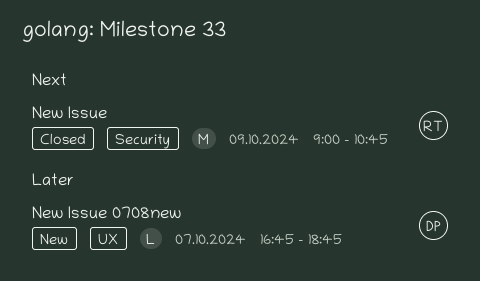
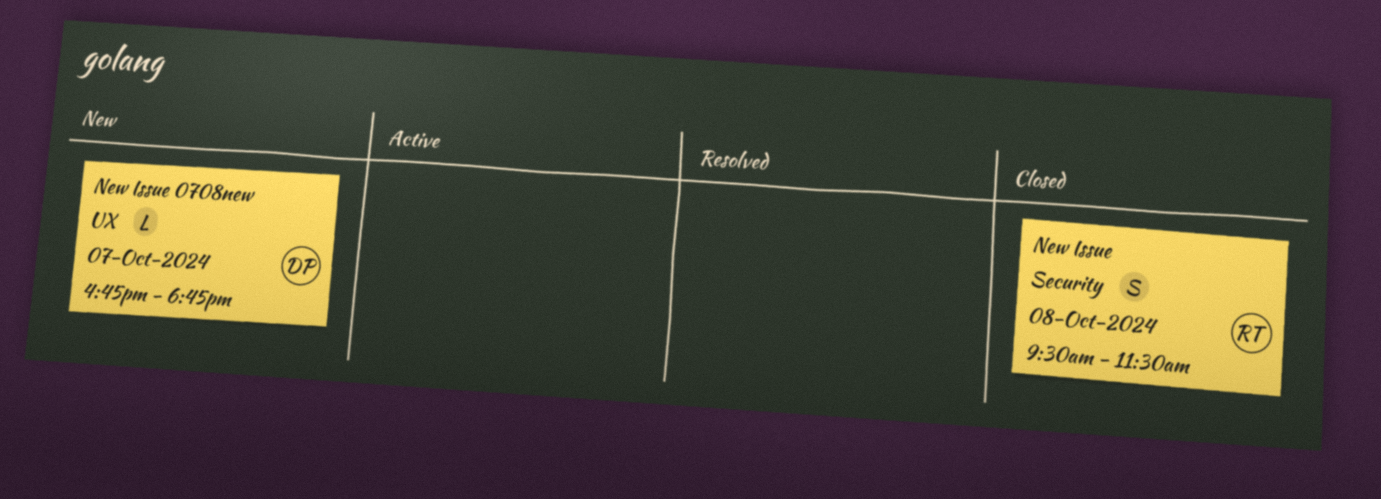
New Issue, estimate: M -> S
New Issue, day: Oct 9 -> Oct 8
New Issue, begins: 09:00 -> 09:30
New Issue, ends: 10:45 -> 11:30

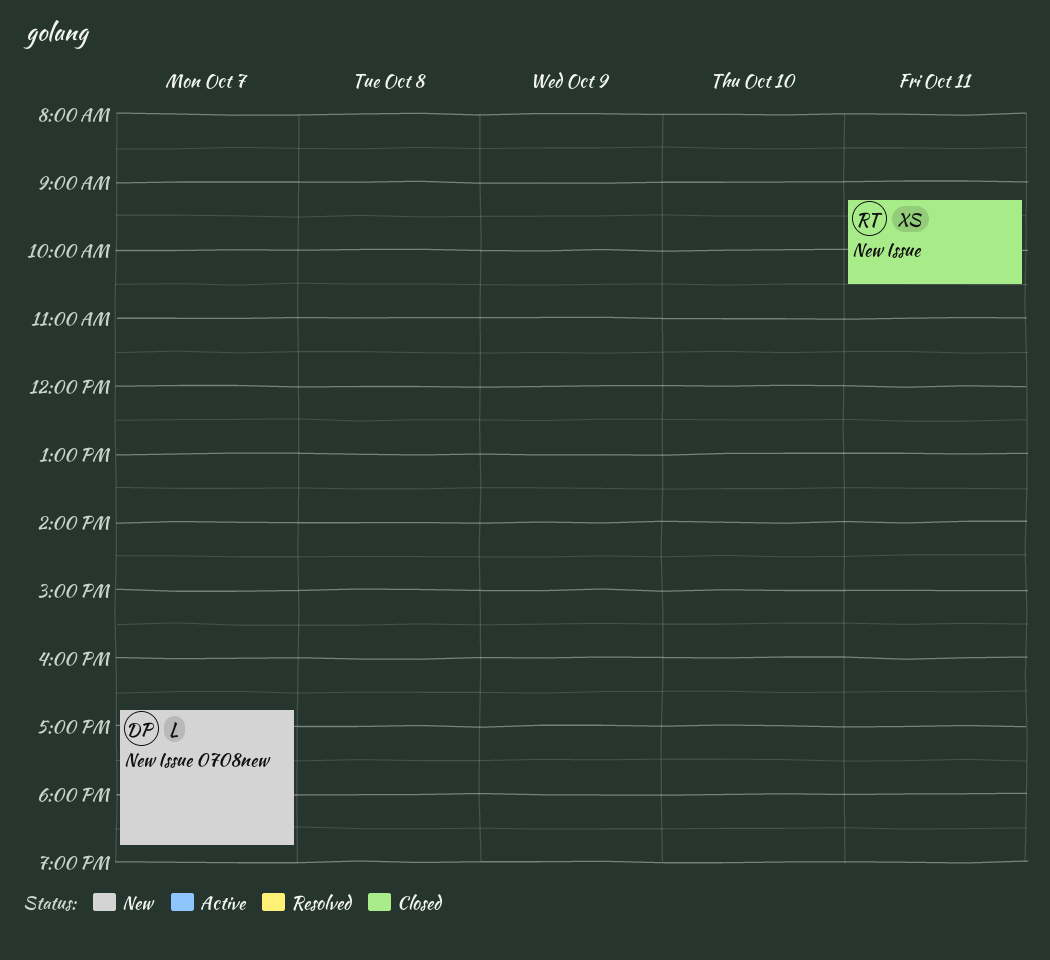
New Issue, estimate: S -> XS
New Issue, day: Oct 8 -> Oct 11
New Issue, begins: 09:30 -> 09:15
New Issue, ends: 11:30 -> 10:30

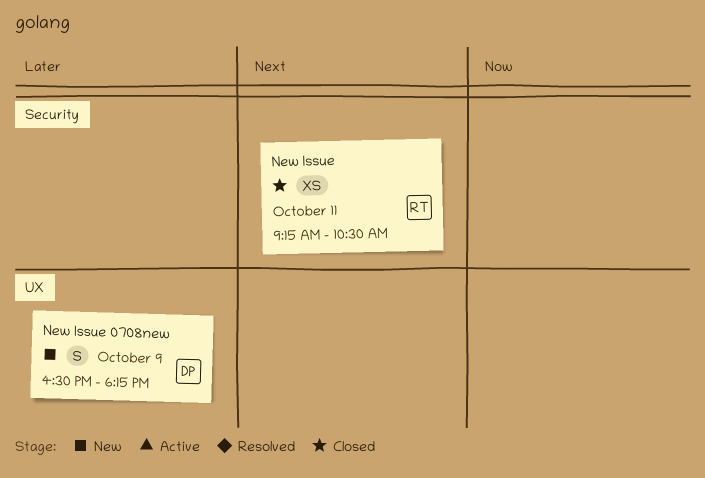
New Issue 0708new, estimate: L -> S
New Issue 0708new, day: Oct 7 -> Oct 9
New Issue 0708new, begins: 16:45 -> 16:30
New Issue 0708new, ends: 18:45 -> 18:15

